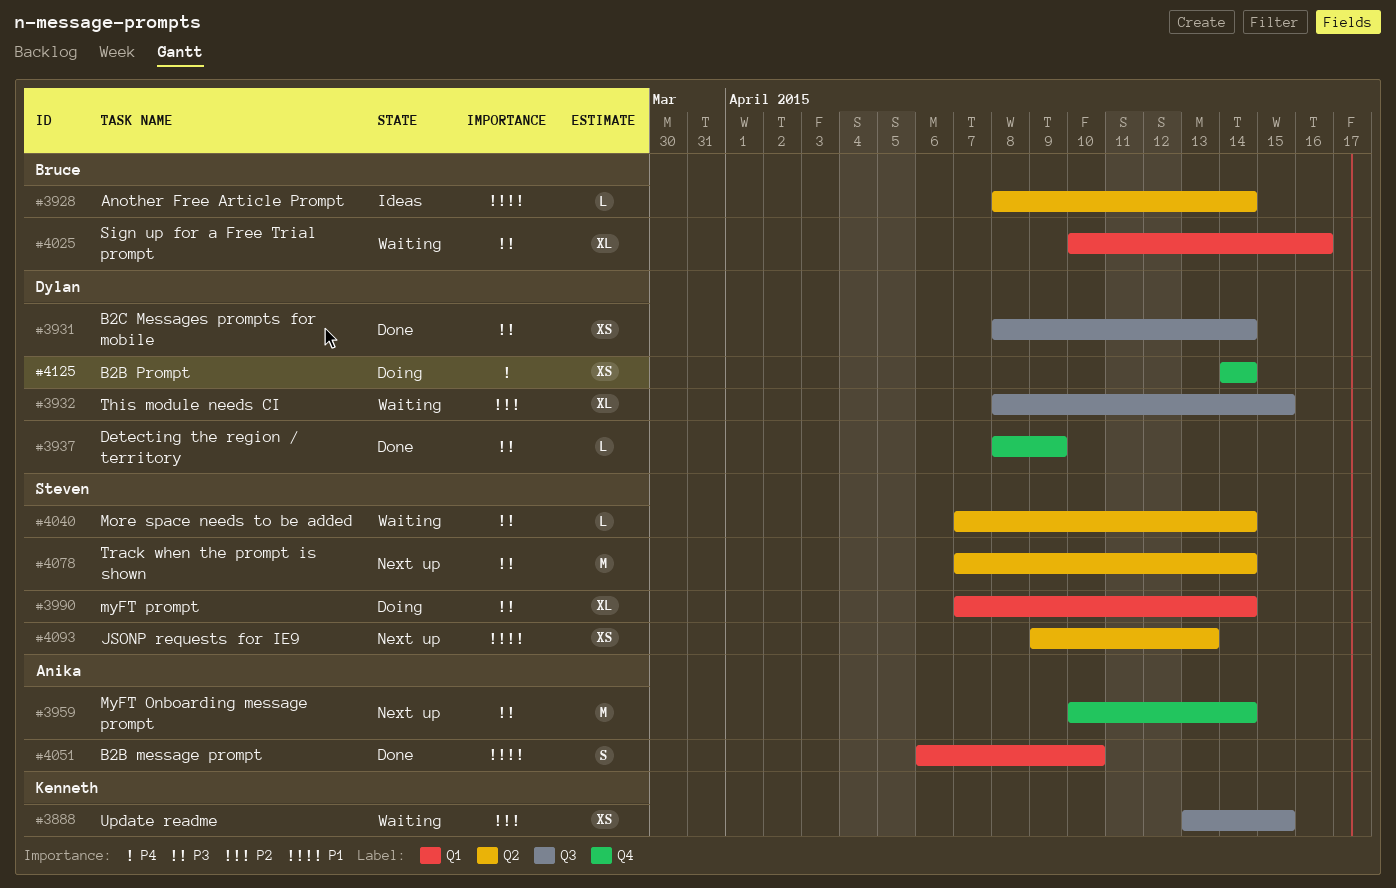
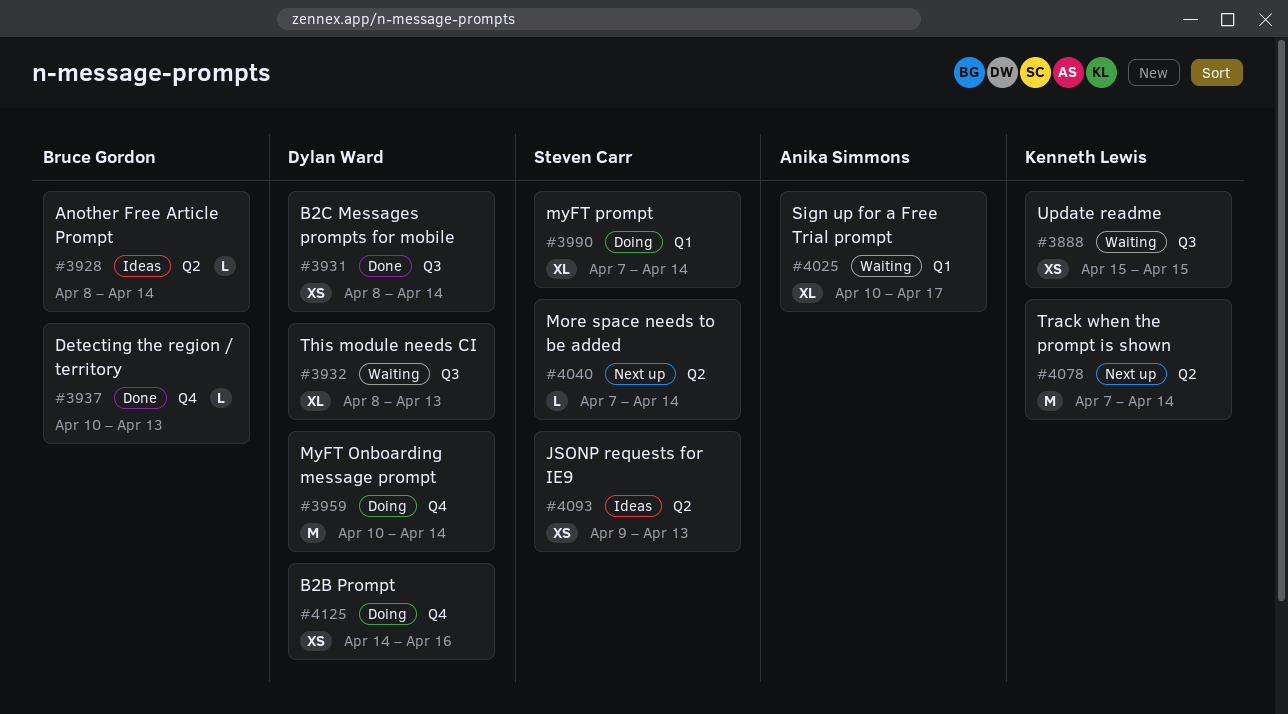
#3888, start: Apr 13 -> Apr 15
#3932, due: Apr 15 -> Apr 13
#3937, owner: Dylan Ward -> Bruce Gordon
#3937, start: Apr 8 -> Apr 10
#3937, due: Apr 9 -> Apr 13
#3959, status: Next up -> Doing
#3959, owner: Anika Simmons -> Dylan Ward
#4025, owner: Bruce Gordon -> Anika Simmons
#4025, due: Apr 16 -> Apr 17
#4040, status: Waiting -> Next up
#4051: present -> none
#4078, owner: Steven Carr -> Kenneth Lewis
#4093, status: Next up -> Ideas
#4125, due: Apr 14 -> Apr 16

